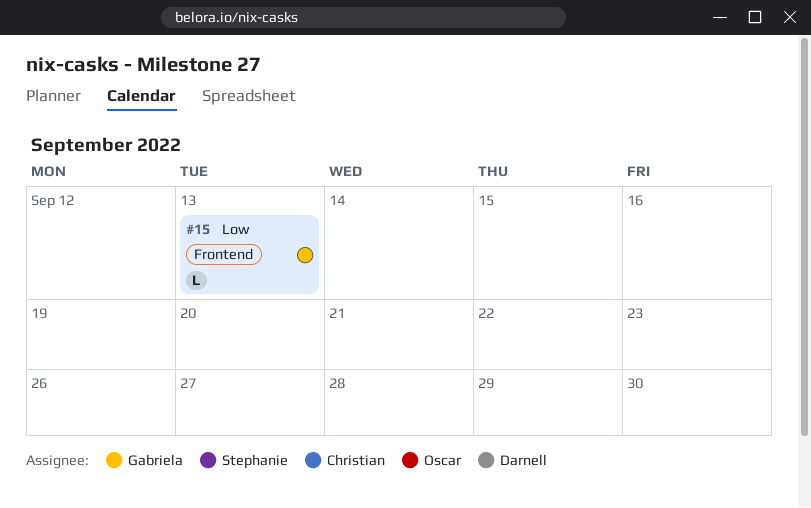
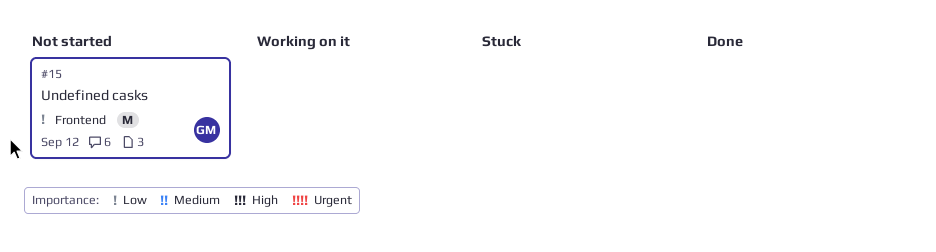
#15, estimate: L -> M
#15, due: Sep 13 -> Sep 12

